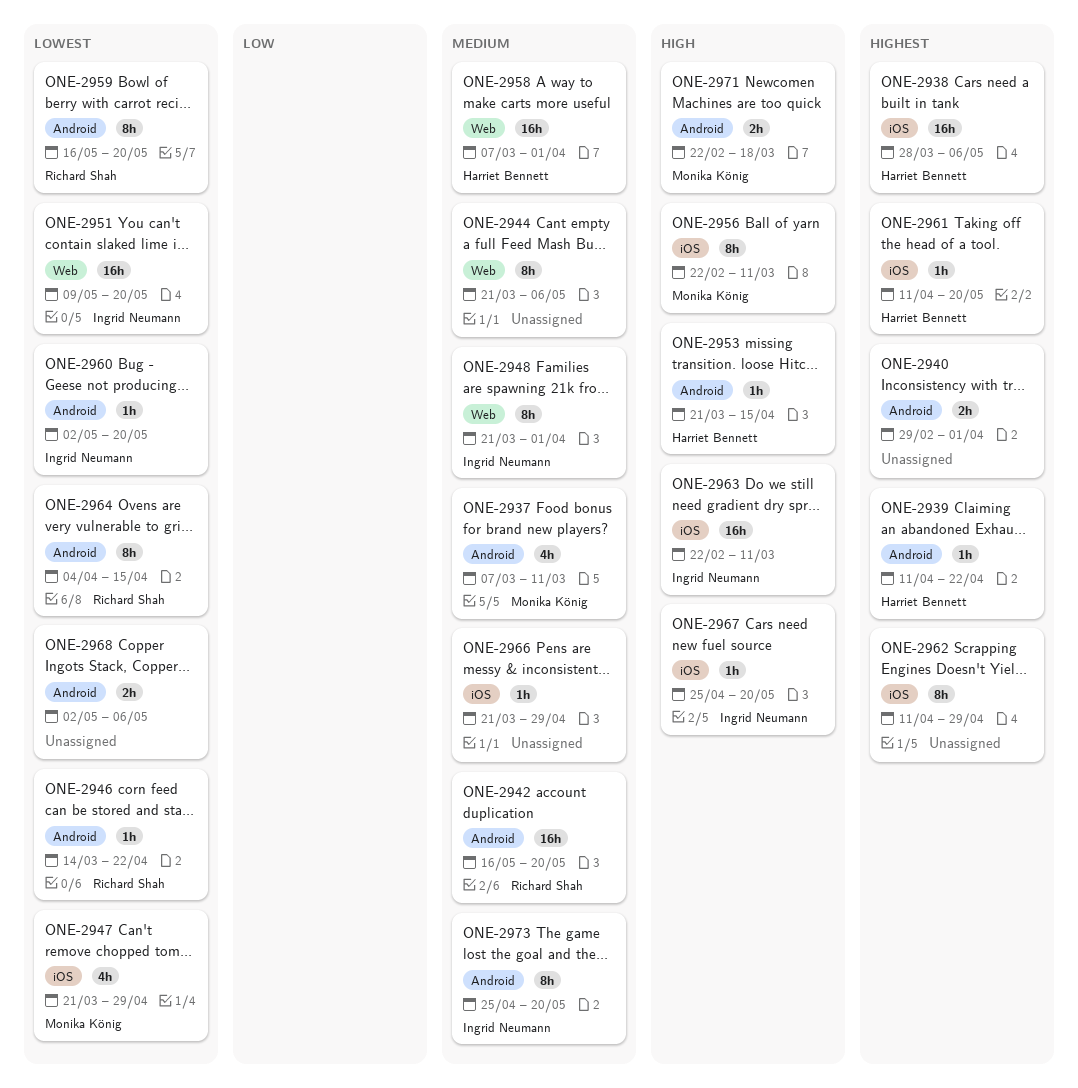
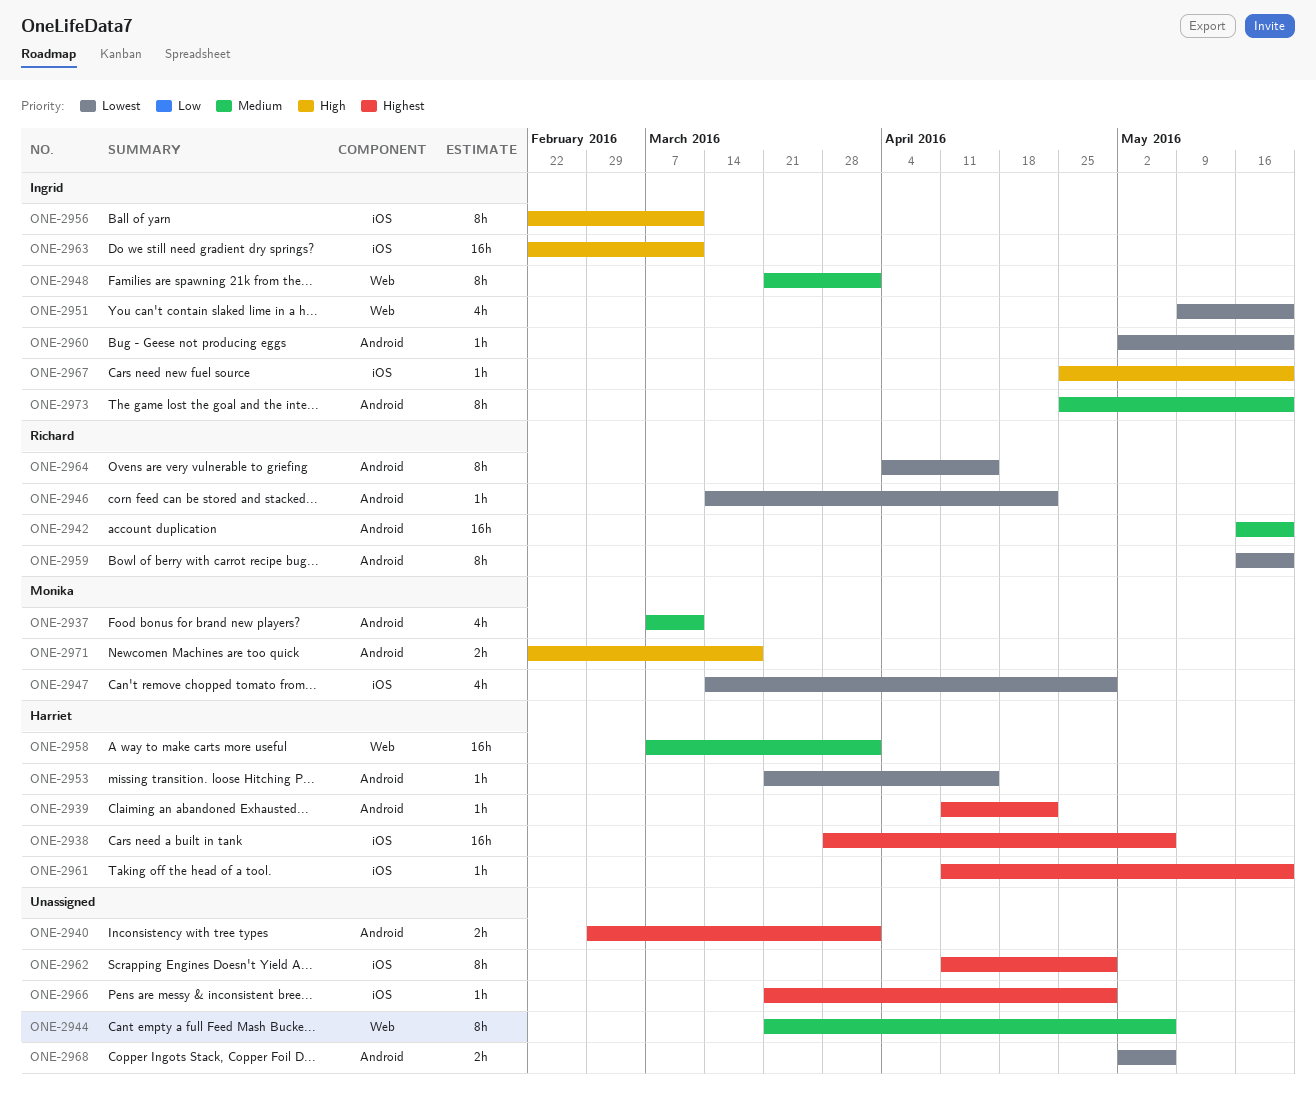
ONE-2947, start: Mar 21 -> Mar 14
ONE-2951, estimate: 16h -> 4h
ONE-2953, priority: High -> Lowest
ONE-2956, owner: Monika König -> Ingrid Neumann
ONE-2966, priority: Medium -> Highest

